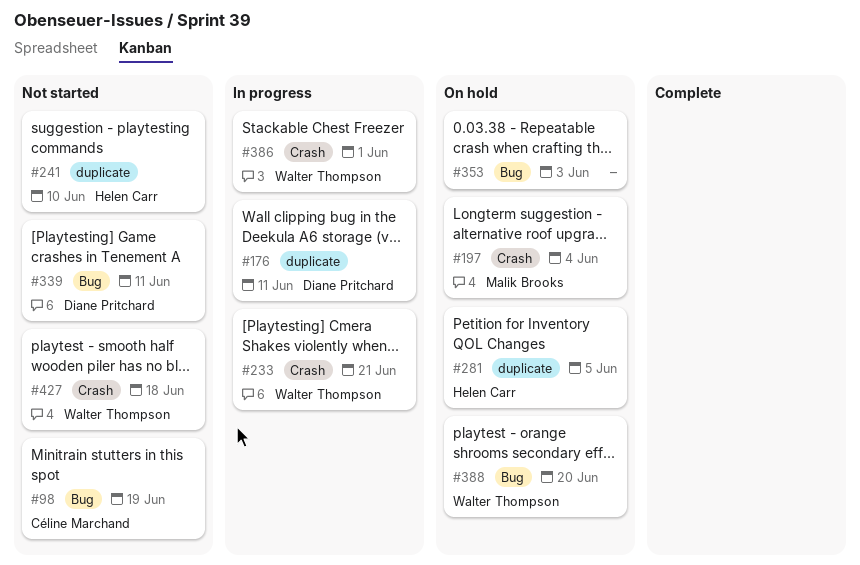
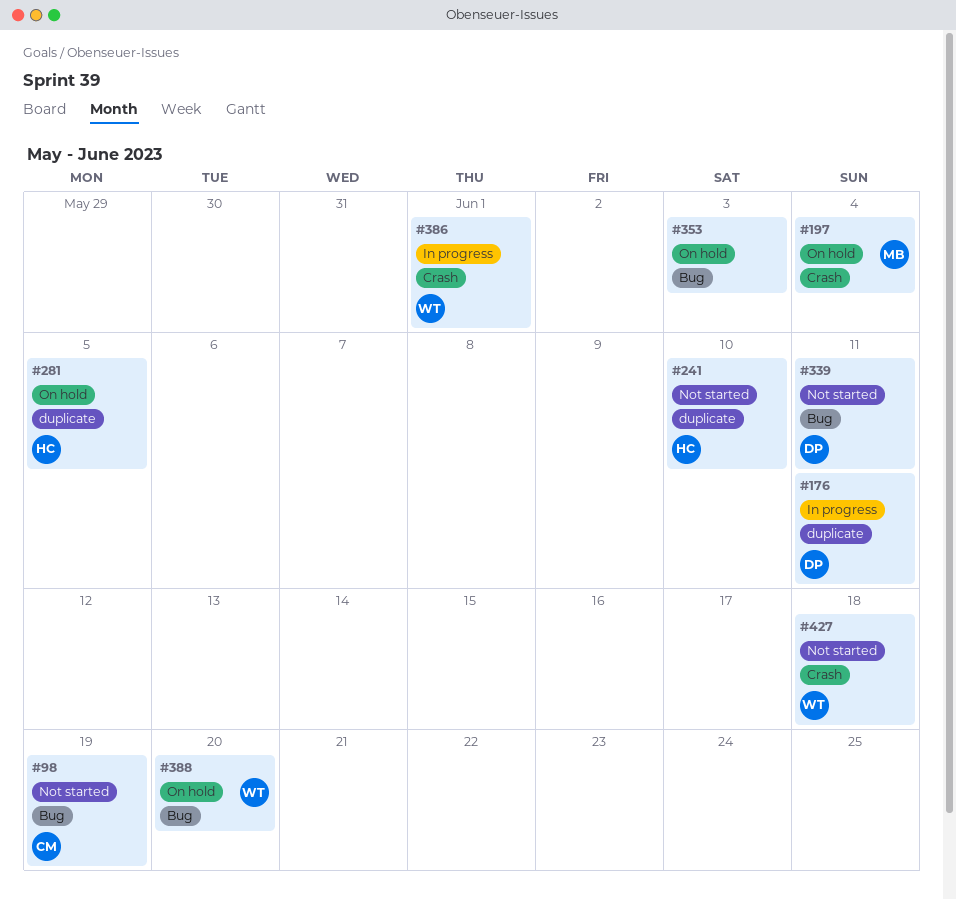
#233: present -> none

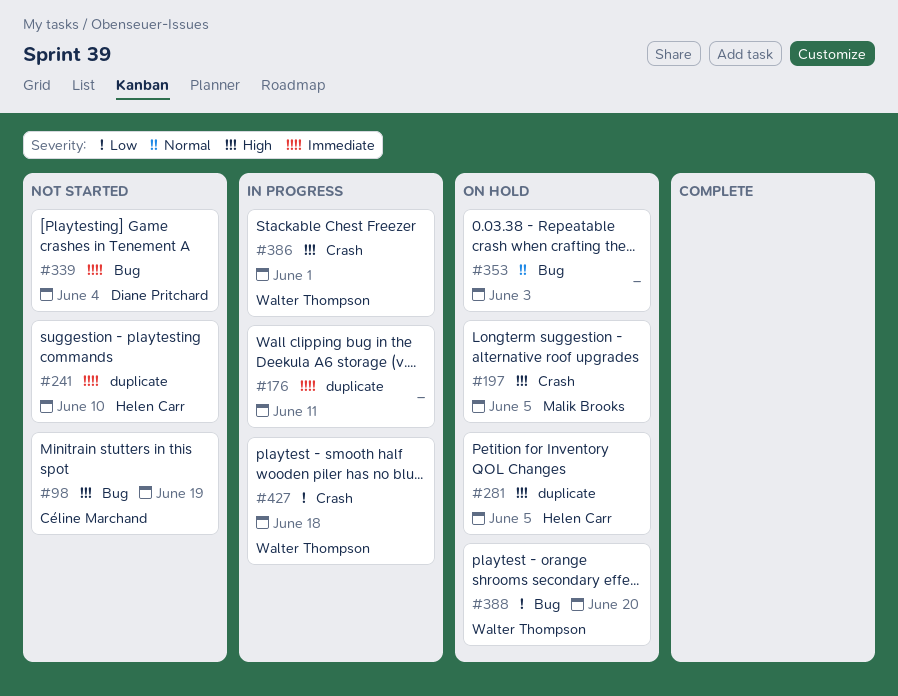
#176, owner: Diane Pritchard -> none
#197, due: Jun 4 -> Jun 5
#339, due: Jun 11 -> Jun 4
#427, status: Not started -> In progress

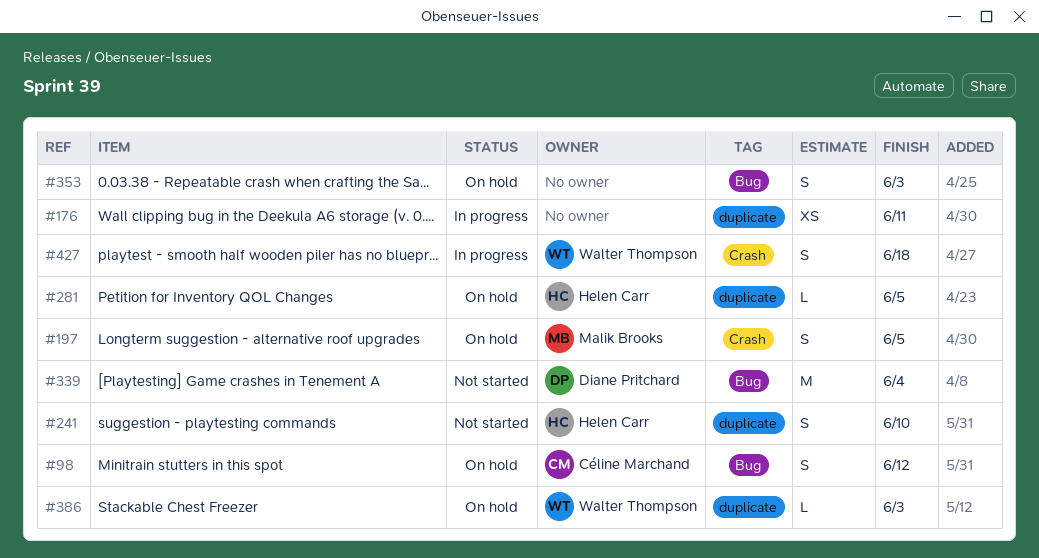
#98, status: Not started -> On hold
#98, due: Jun 19 -> Jun 12
#386, status: In progress -> On hold
#386, label: Crash -> duplicate
#386, due: Jun 1 -> Jun 3
#388: present -> none

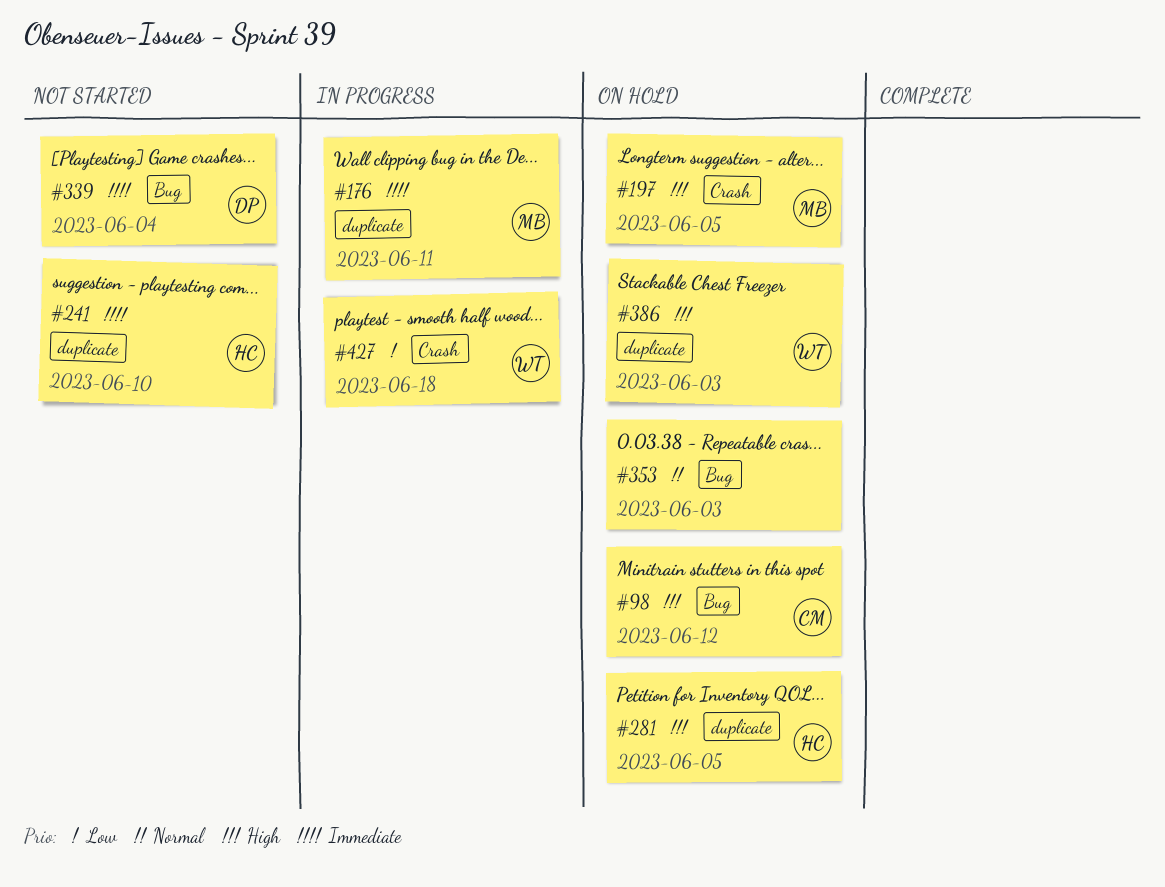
#176, owner: none -> Malik Brooks

